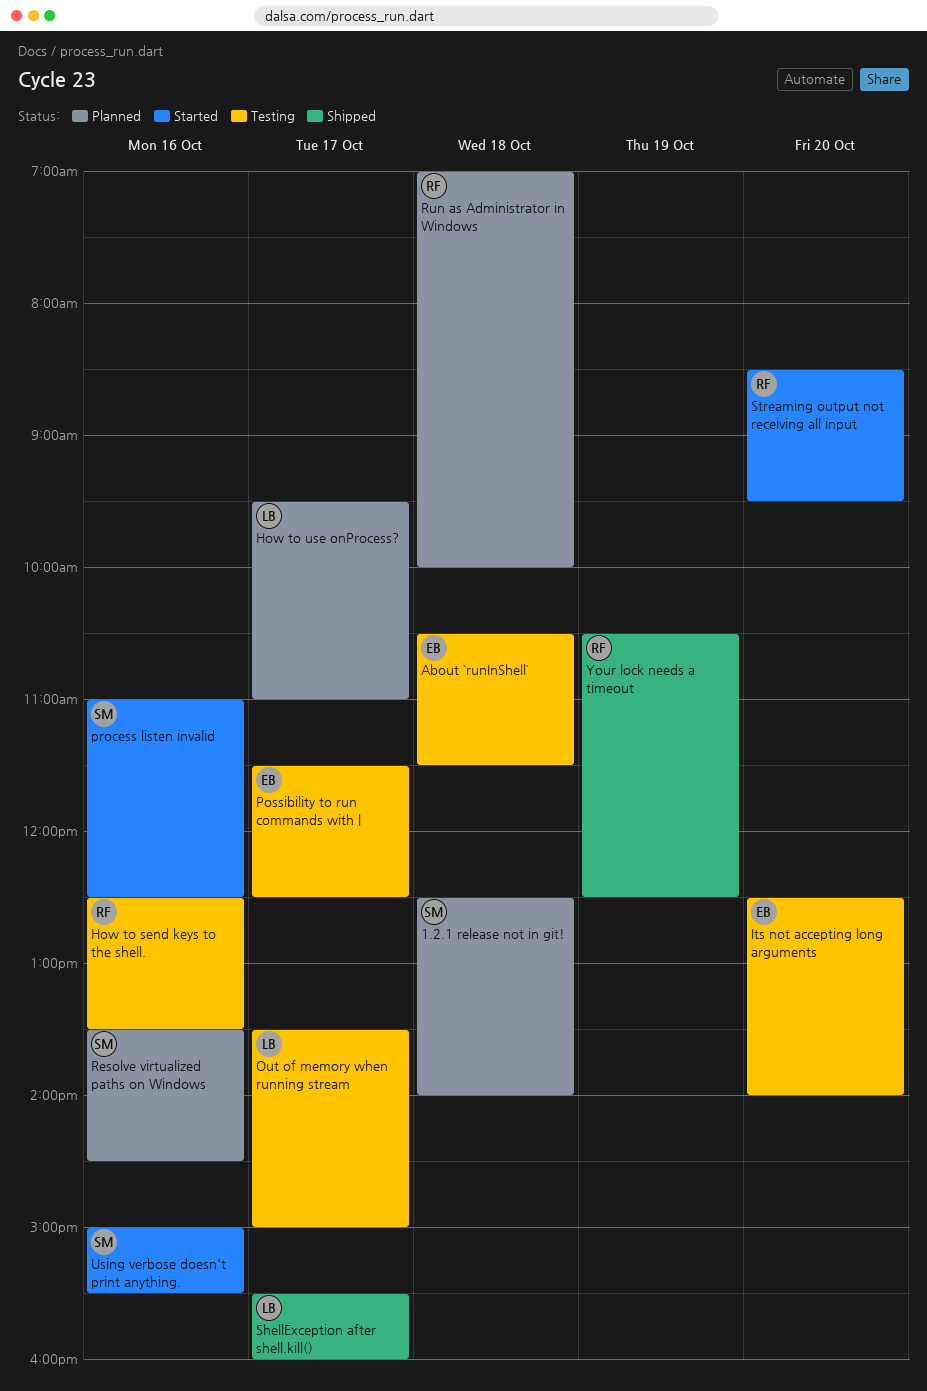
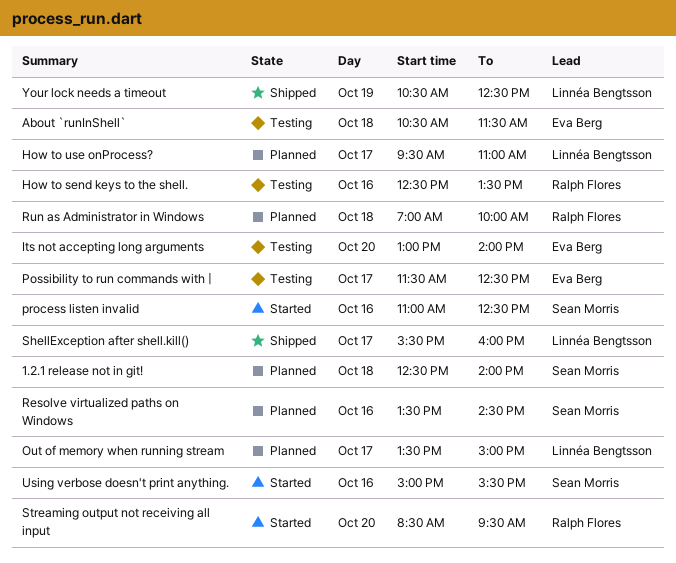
Its not accepting long arguments, begins: 12:30 -> 13:00
Out of memory when running stream, status: Testing -> Planned
Your lock needs a timeout, owner: Ralph Flores -> Linnéa Bengtsson

